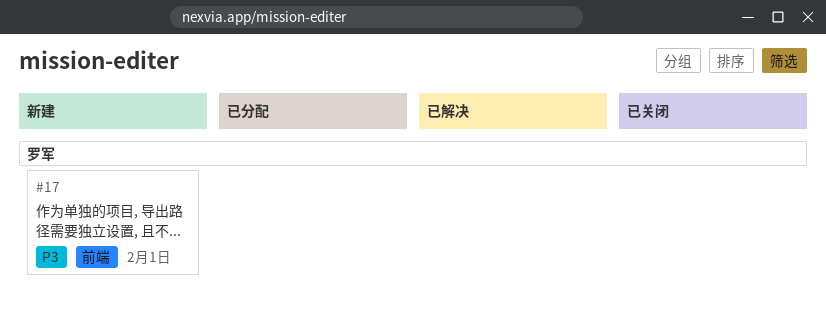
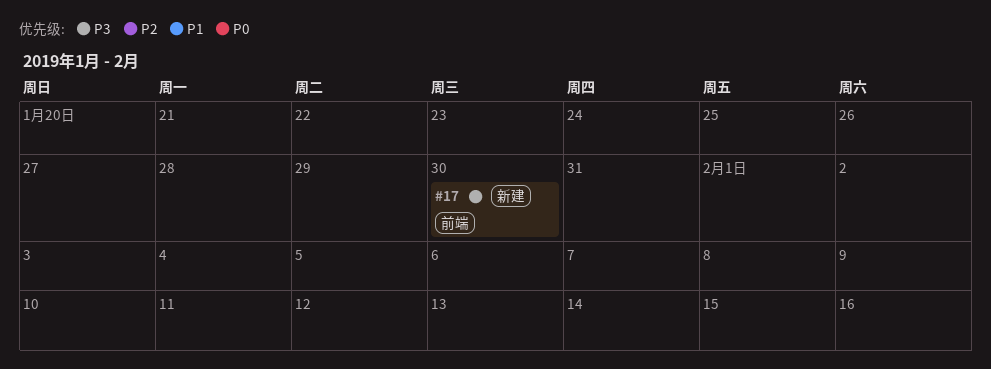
#17, due: Feb 1 -> Jan 30

